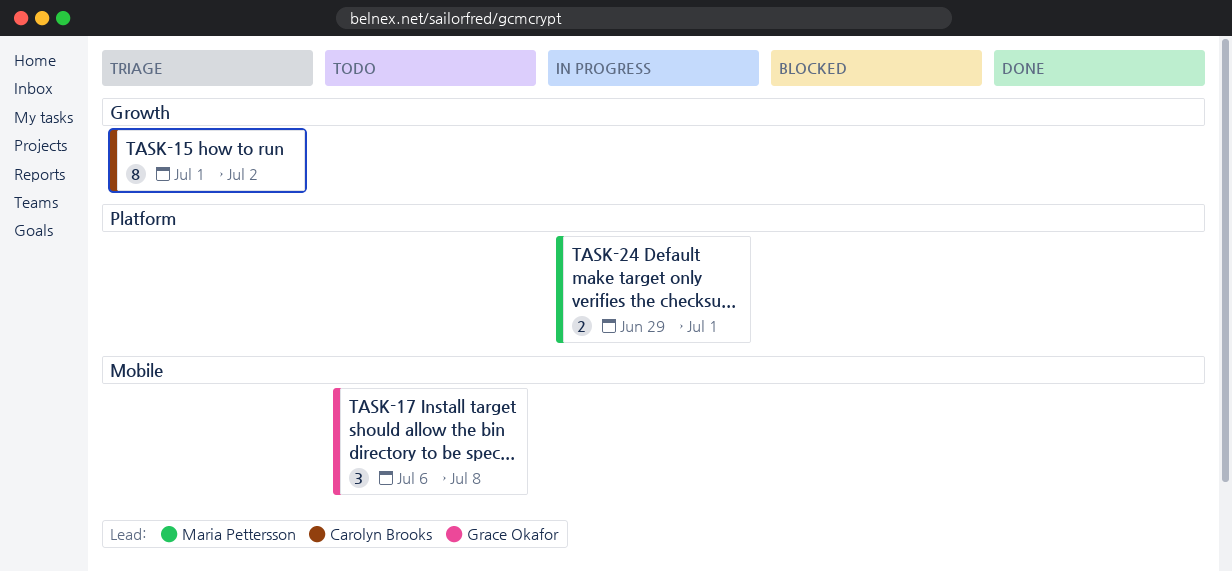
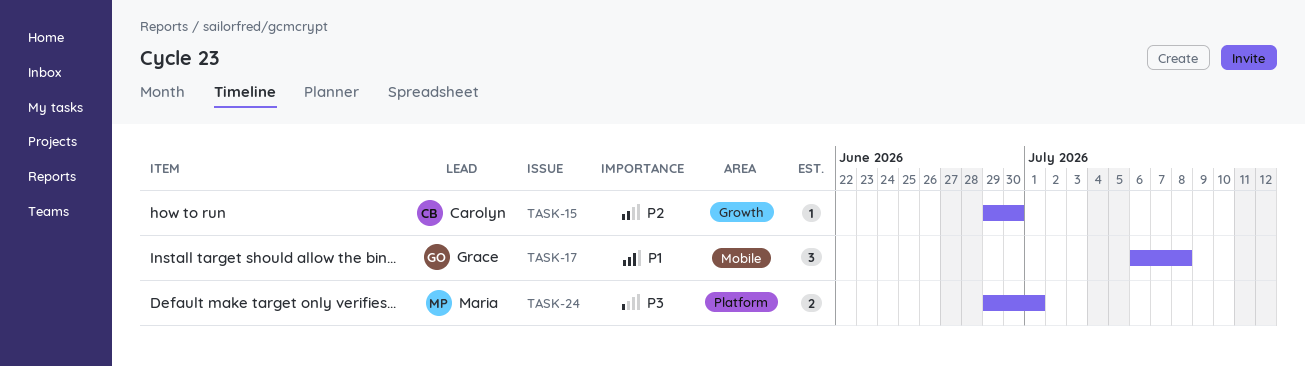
TASK-15, estimate: 8 -> 1
TASK-15, start: Jul 1 -> Jun 29
TASK-15, due: Jul 2 -> Jun 30

